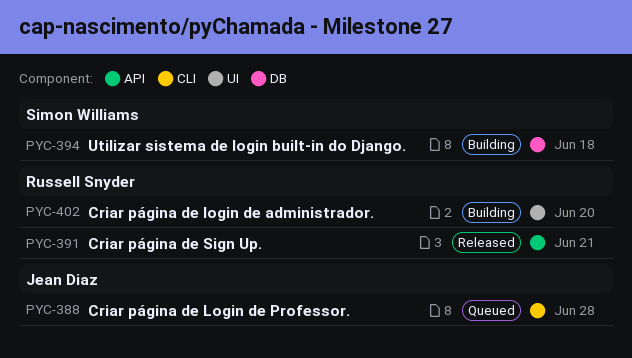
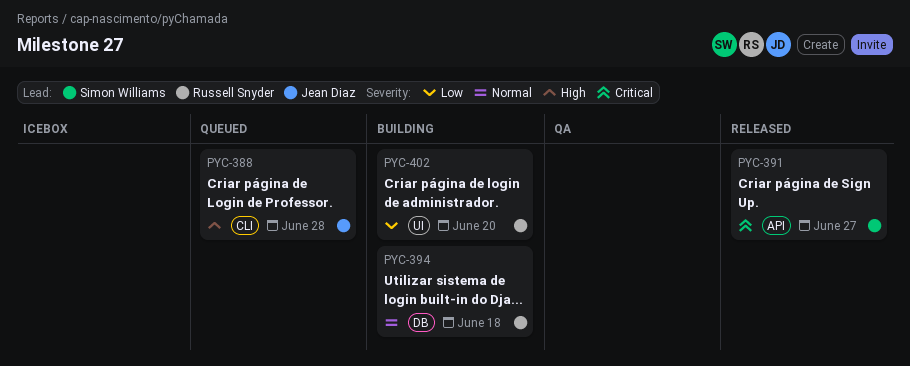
PYC-391, owner: Russell Snyder -> Simon Williams
PYC-391, due: Jun 21 -> Jun 27
PYC-394, owner: Simon Williams -> Russell Snyder

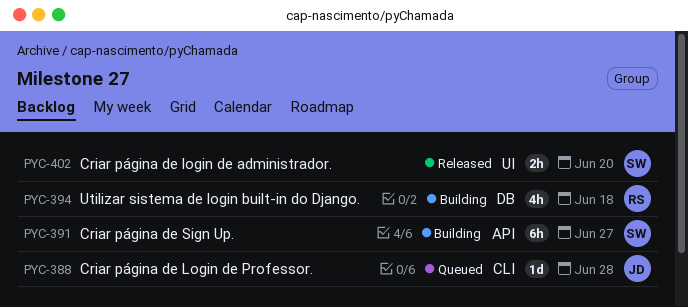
PYC-391, status: Released -> Building
PYC-402, status: Building -> Released
PYC-402, owner: Russell Snyder -> Simon Williams

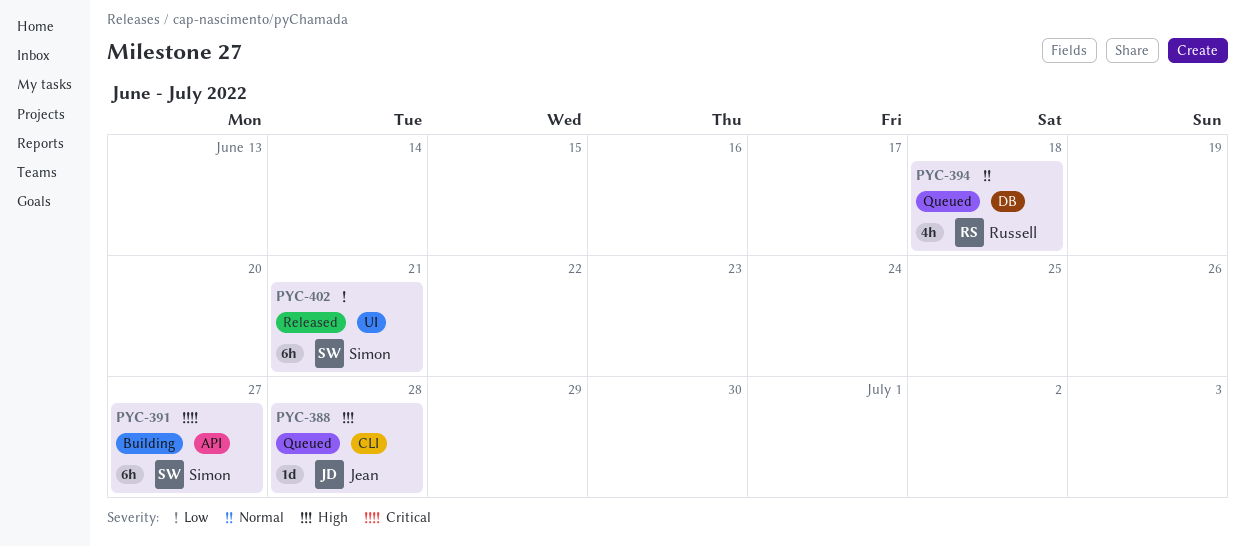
PYC-394, status: Building -> Queued
PYC-402, estimate: 2h -> 6h
PYC-402, due: Jun 20 -> Jun 21

